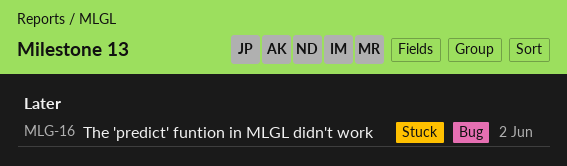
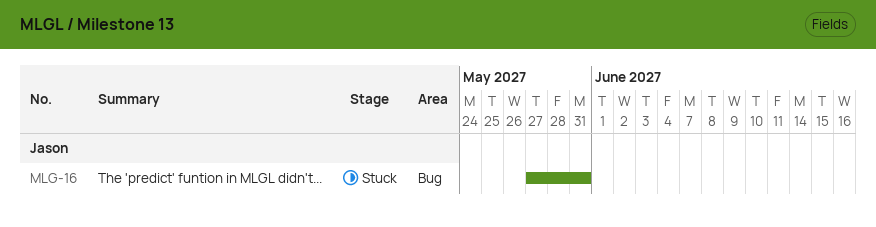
MLG-16, due: Jun 2 -> May 31

